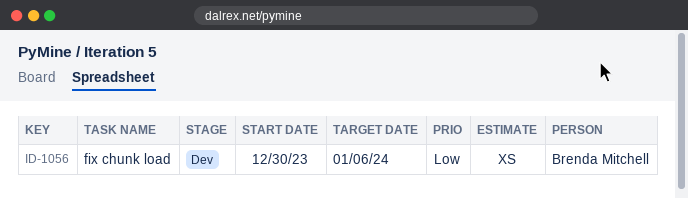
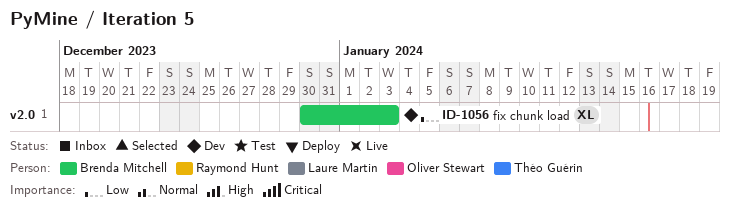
ID-1056, estimate: XS -> XL
ID-1056, due: Jan 6 -> Jan 3

